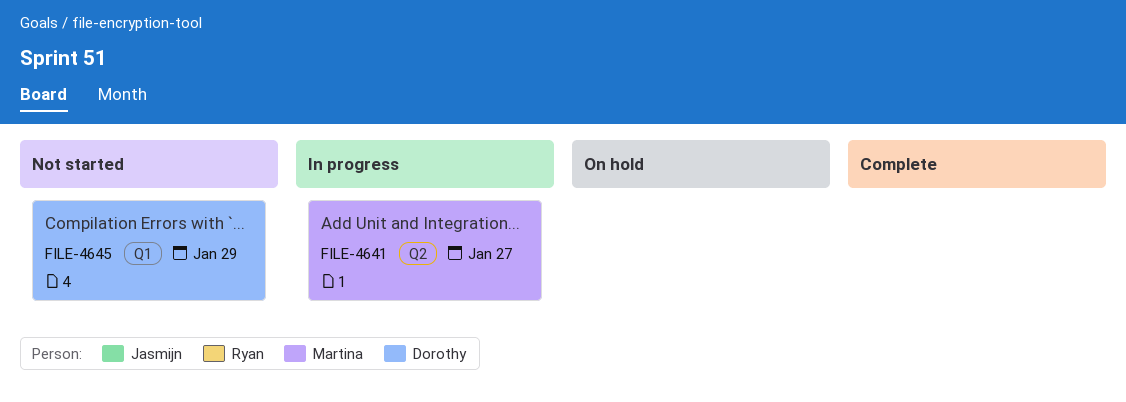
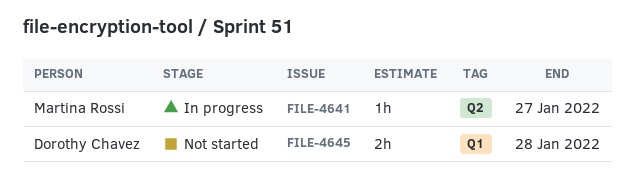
FILE-4645, due: Jan 29 -> Jan 28

